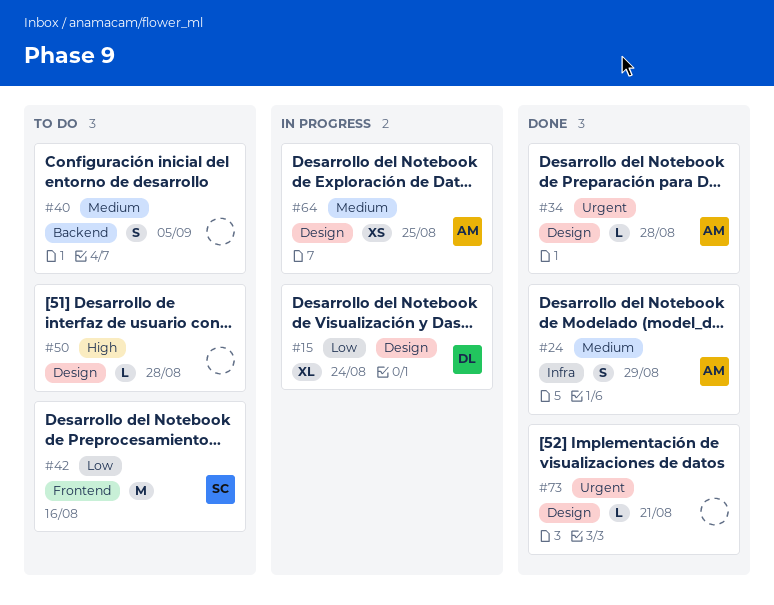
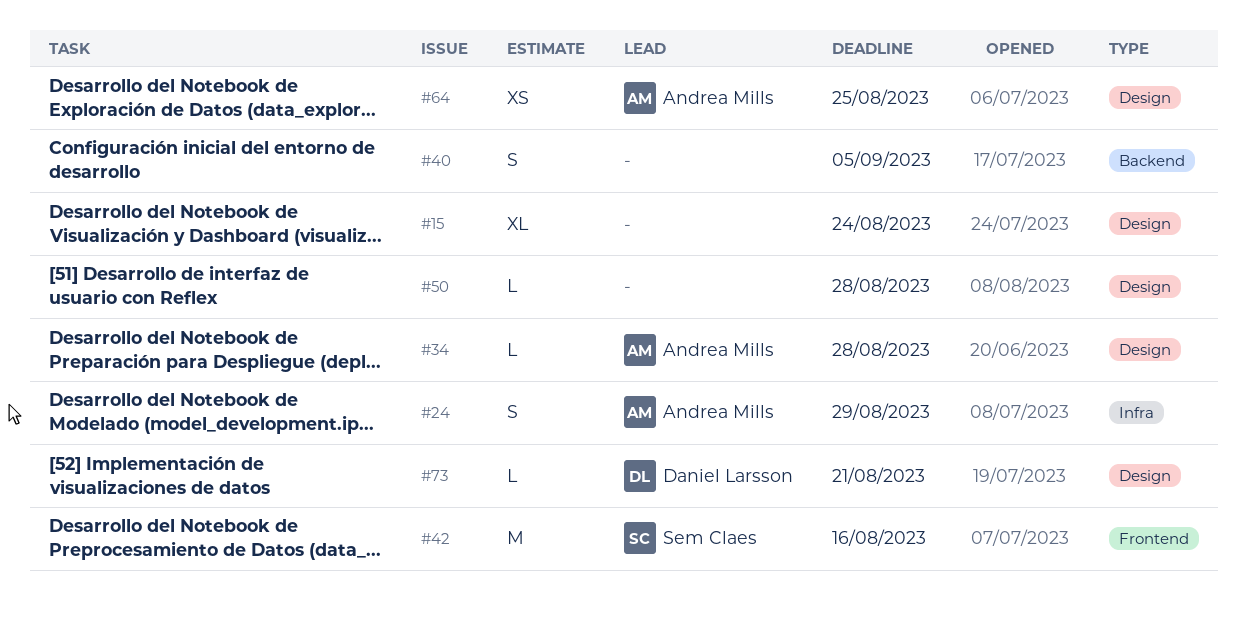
#15, owner: Daniel Larsson -> none
#73, owner: none -> Daniel Larsson

